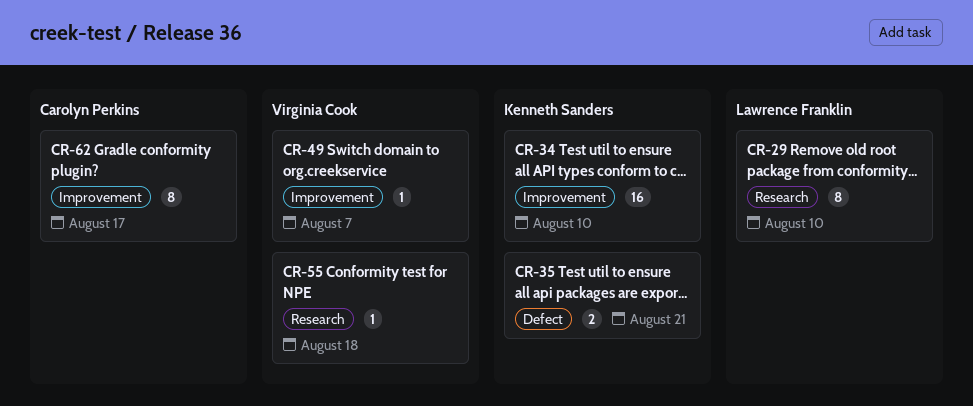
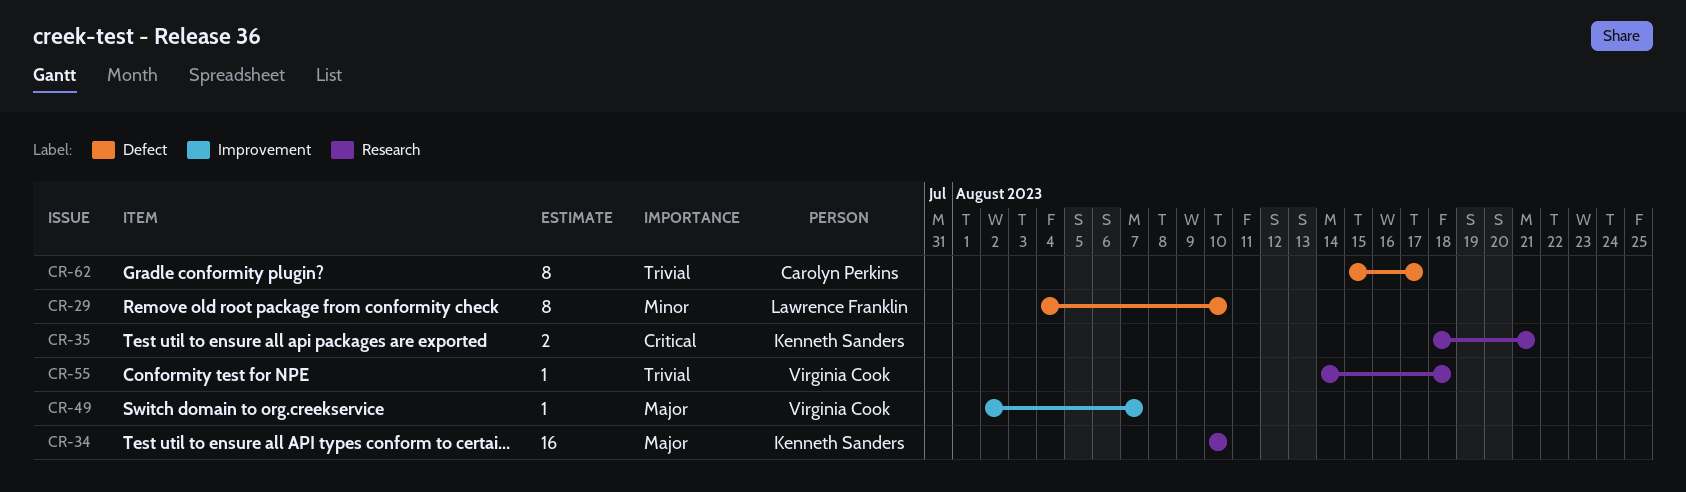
CR-29, label: Research -> Defect
CR-34, label: Improvement -> Research
CR-35, label: Defect -> Research
CR-62, label: Improvement -> Defect

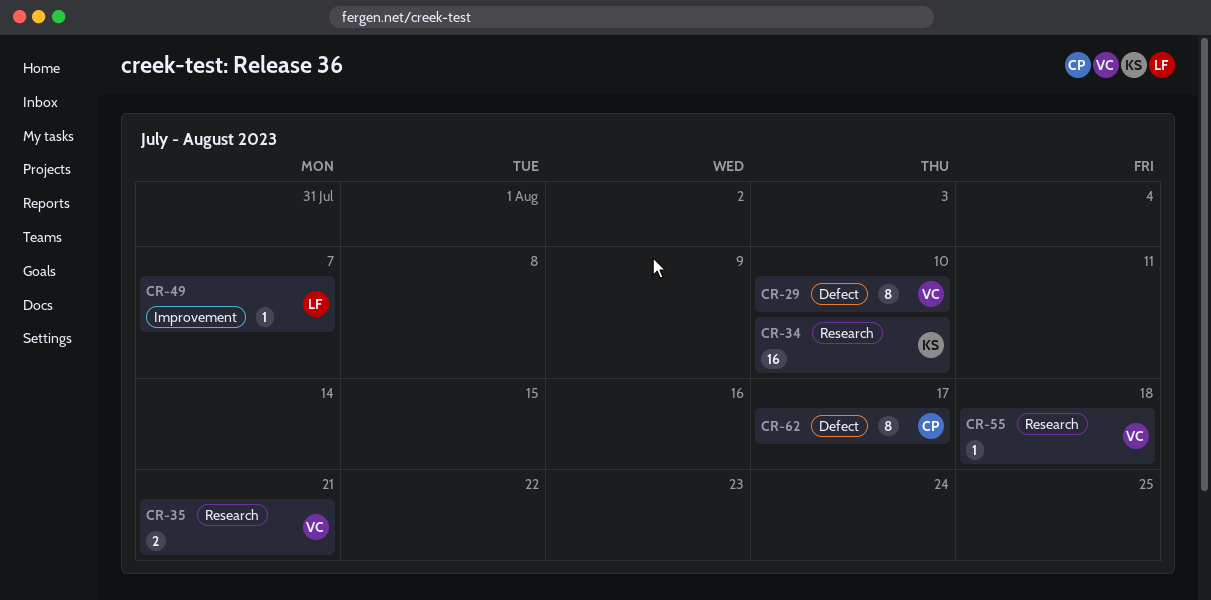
CR-29, owner: Lawrence Franklin -> Virginia Cook
CR-35, owner: Kenneth Sanders -> Virginia Cook
CR-49, owner: Virginia Cook -> Lawrence Franklin

